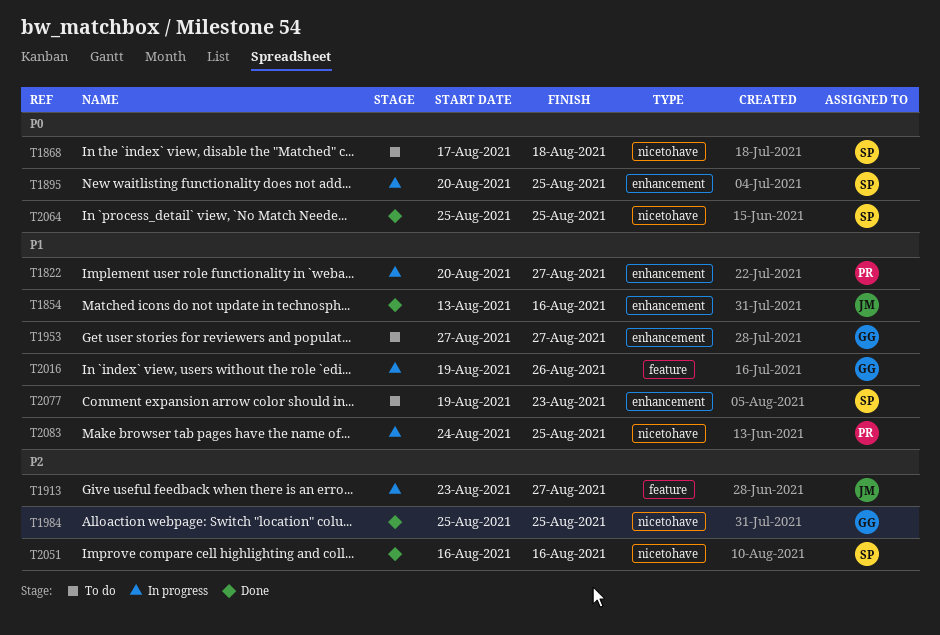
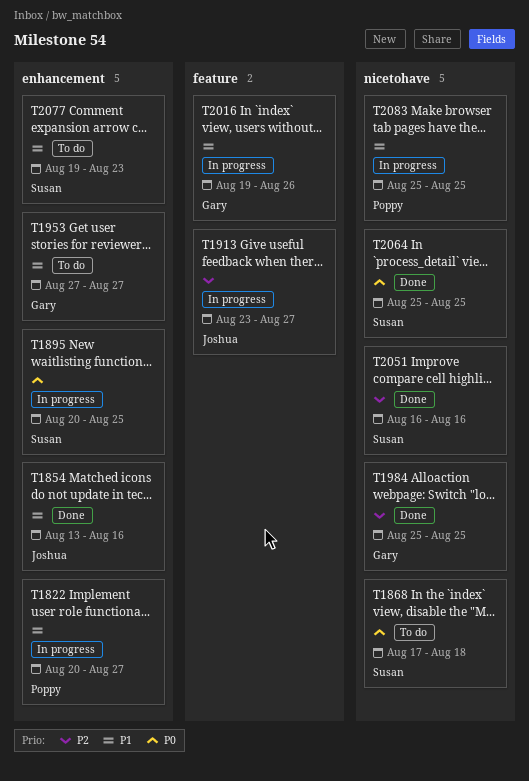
T2083, start: Aug 24 -> Aug 25

